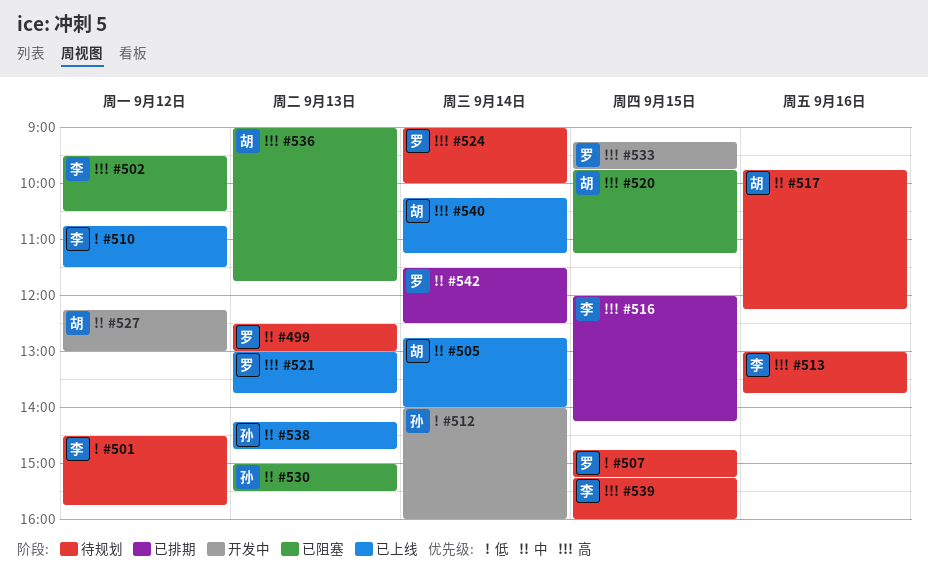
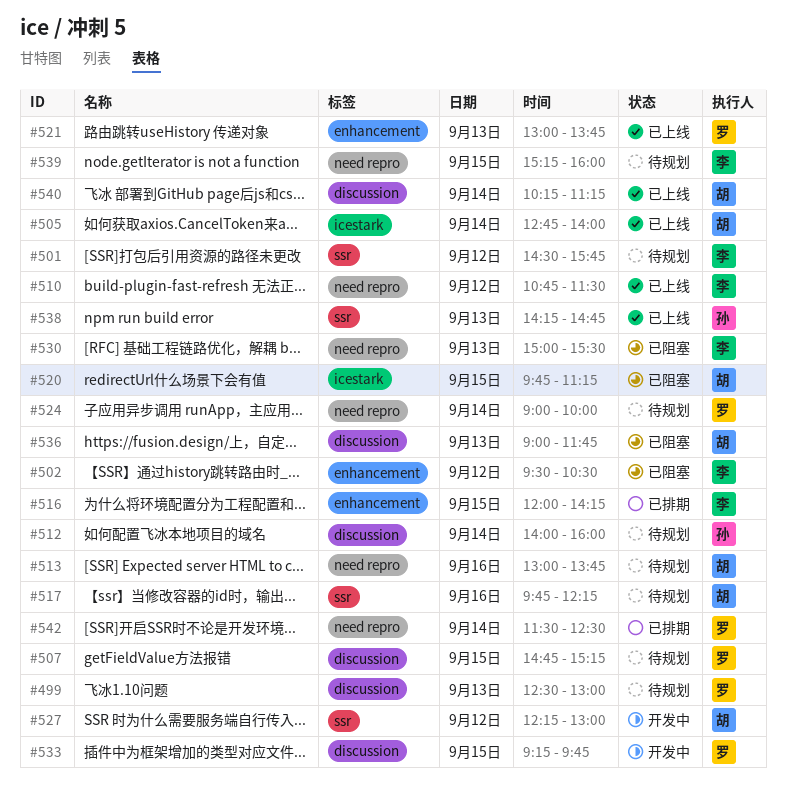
#512, status: 开发中 -> 待规划
#513, owner: 李 -> 胡
#530, owner: 孙 -> 李

